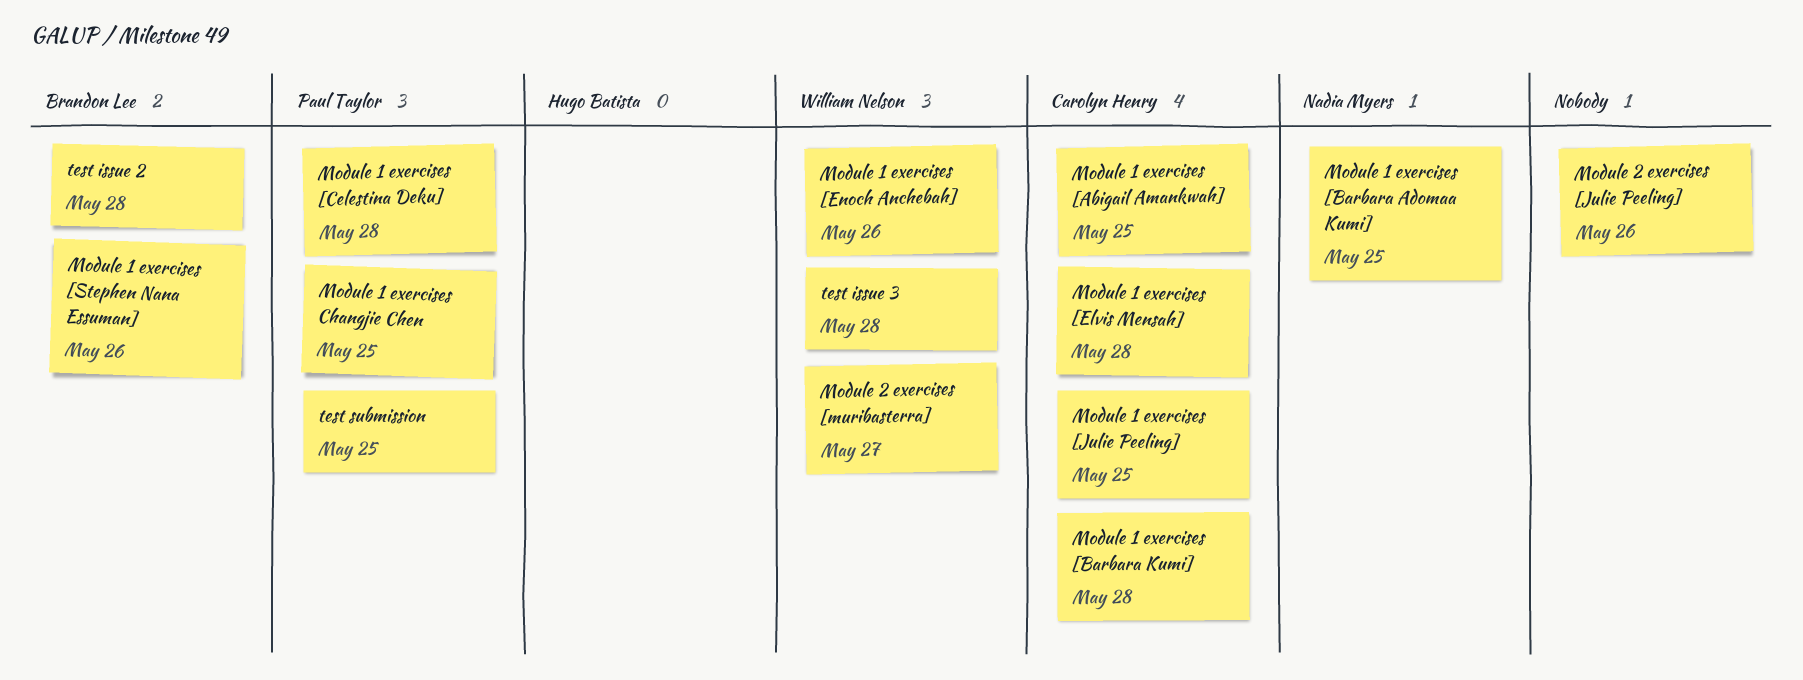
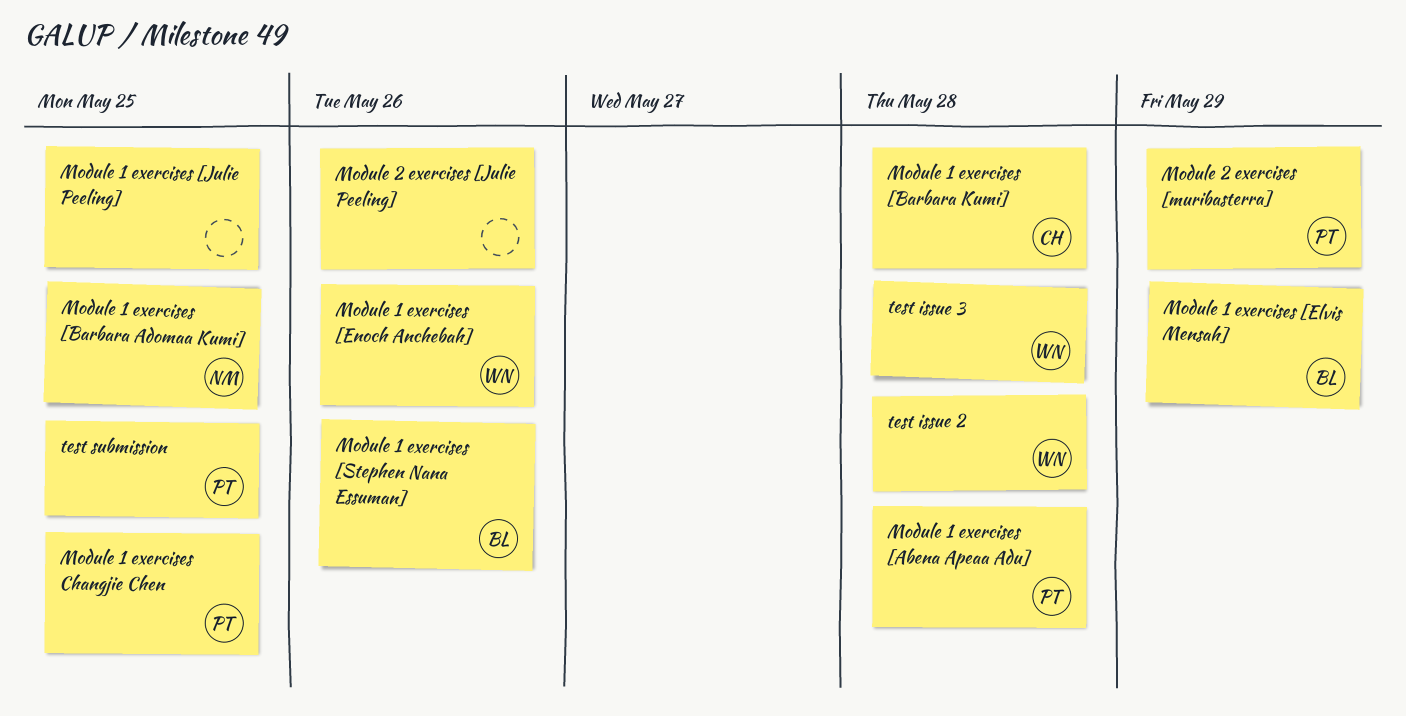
Module 1 exercises [Abena Apeaa Adu]: none -> present
Module 1 exercises [Abigail Amankwah]: present -> none
Module 1 exercises [Celestina Deku]: present -> none
Module 1 exercises [Elvis Mensah], owner: Carolyn Henry -> Brandon Lee
Module 1 exercises [Elvis Mensah], due: May 28 -> May 29
Module 1 exercises [Julie Peeling], owner: Carolyn Henry -> none
Module 2 exercises [muribasterra], owner: William Nelson -> Paul Taylor
Module 2 exercises [muribasterra], due: May 27 -> May 29
test issue 2, owner: Brandon Lee -> William Nelson

